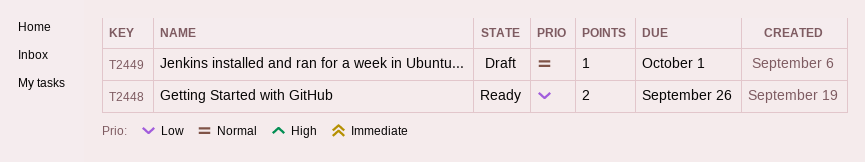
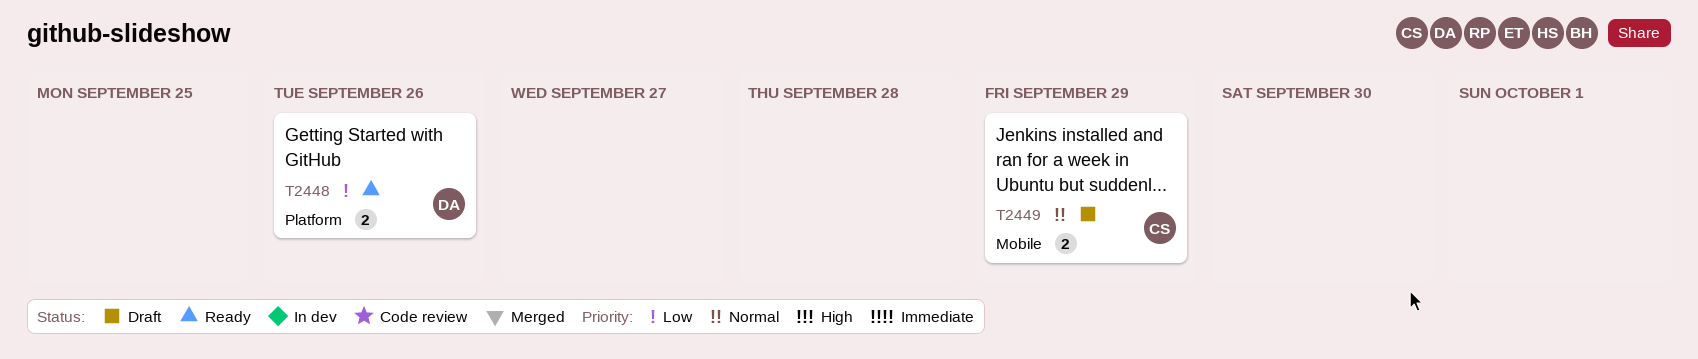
T2449, estimate: 1 -> 2
T2449, due: Oct 1 -> Sep 29

